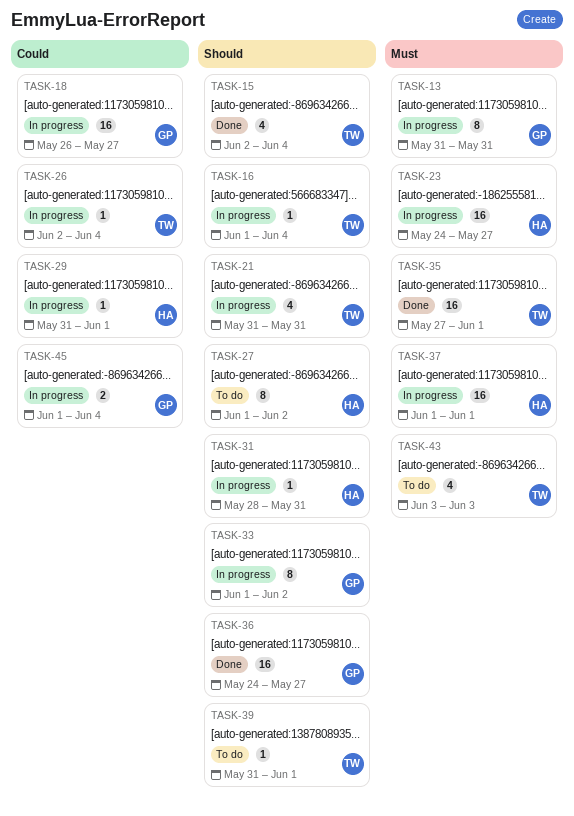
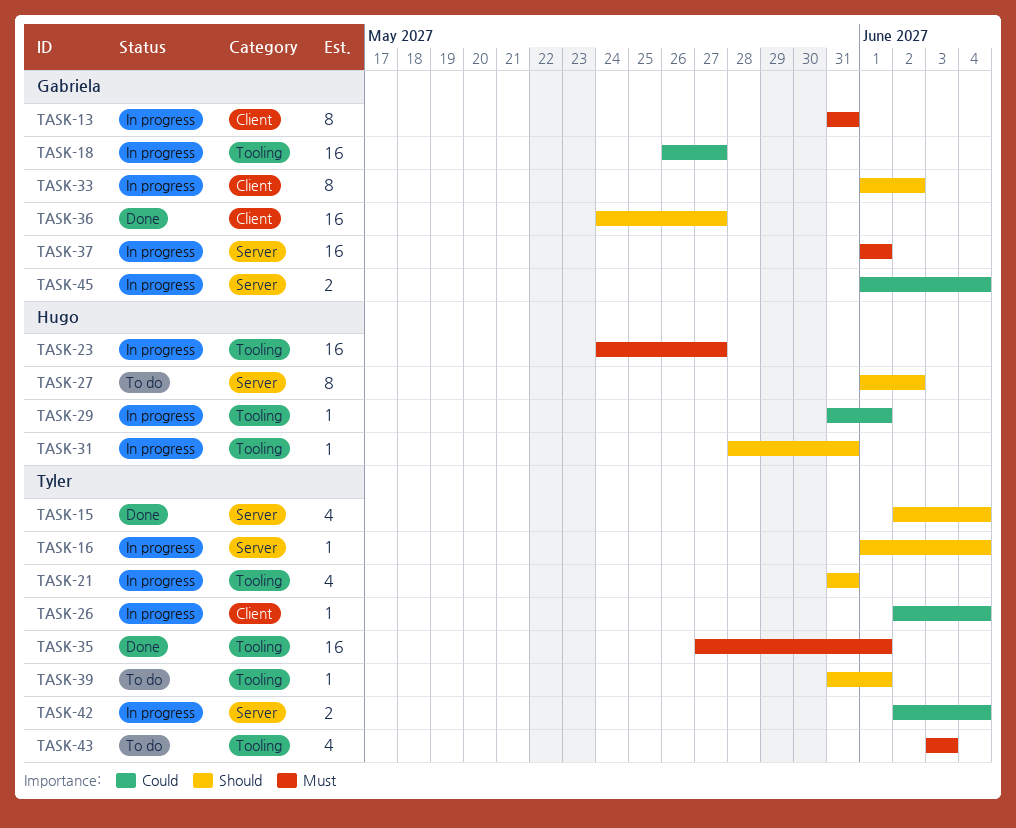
TASK-37, owner: Hugo -> Gabriela
TASK-42: none -> present

